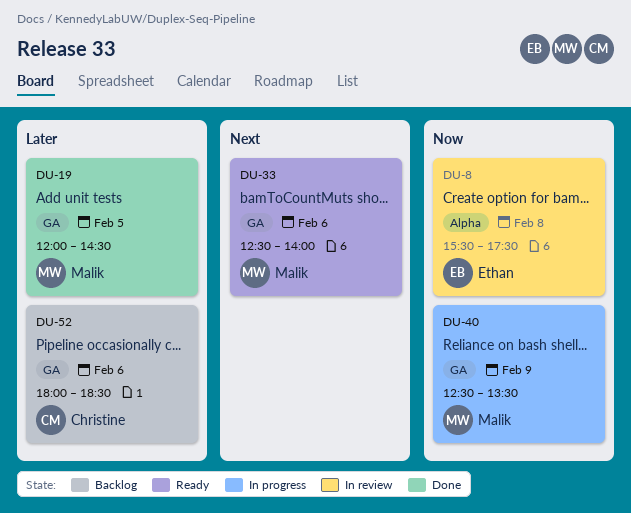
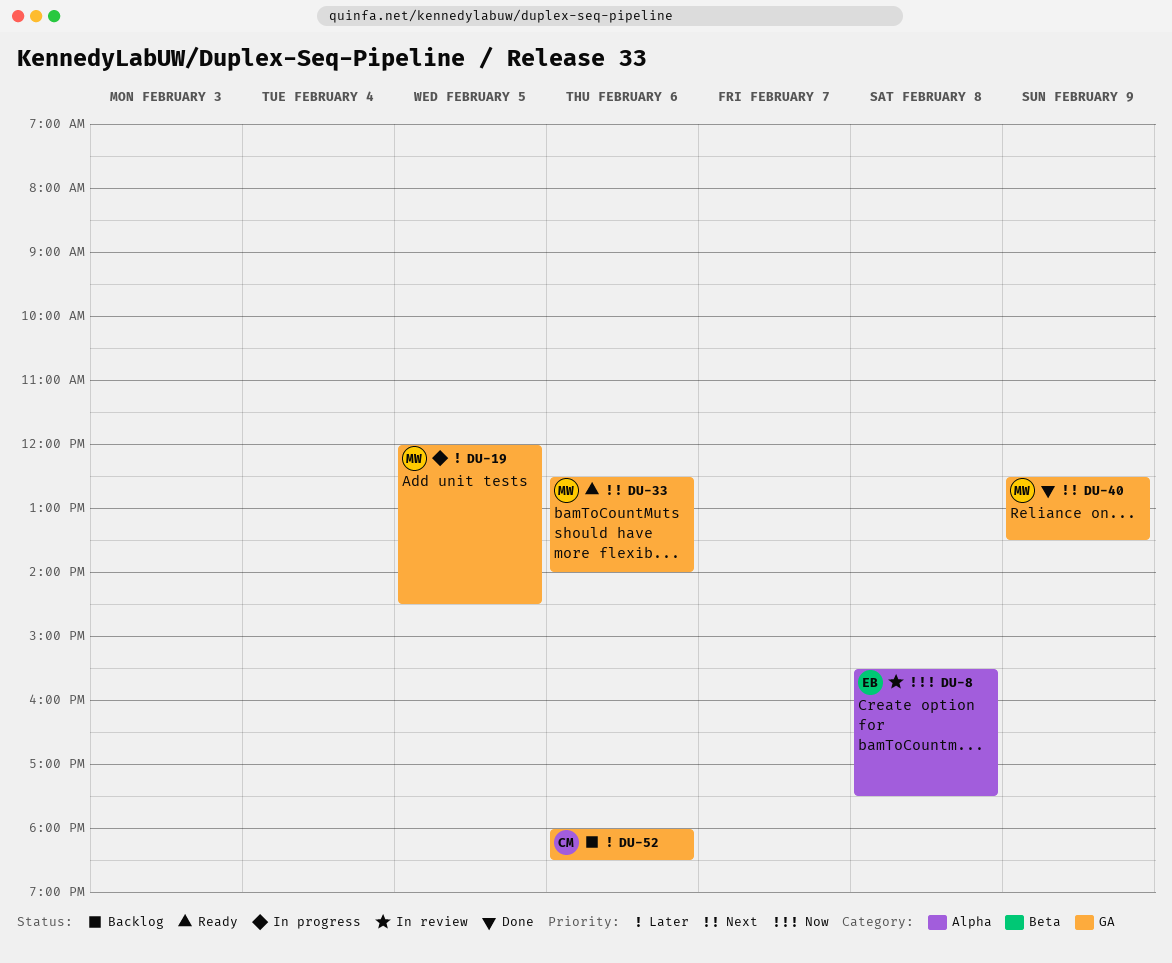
DU-19, status: Done -> In progress
DU-40, status: In progress -> Done
DU-40, priority: Now -> Next

